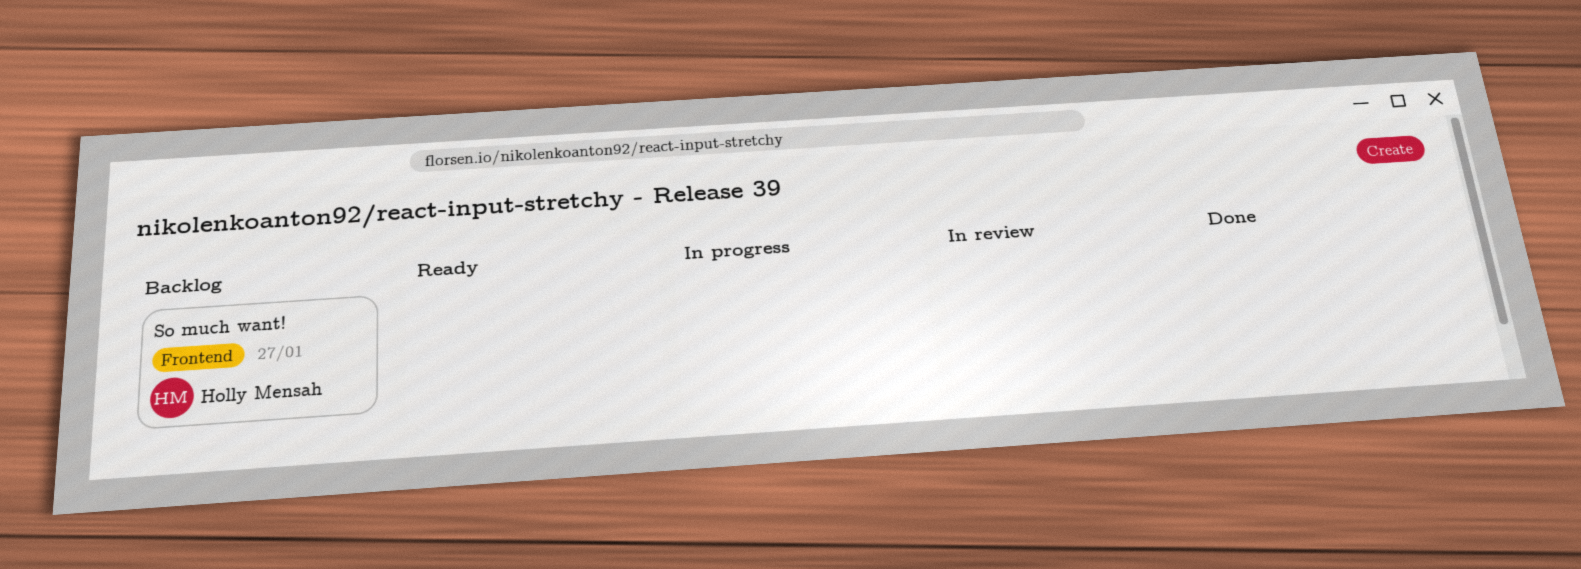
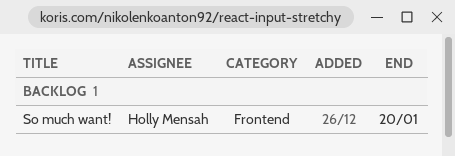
So much want!, due: Jan 27 -> Jan 20

